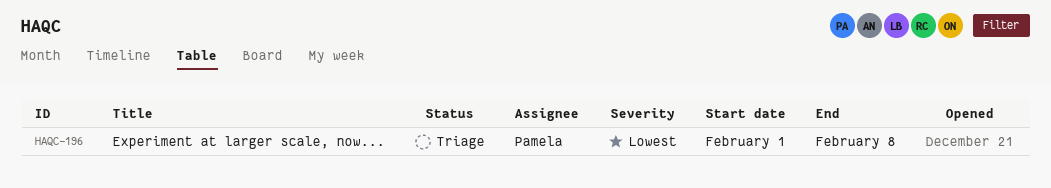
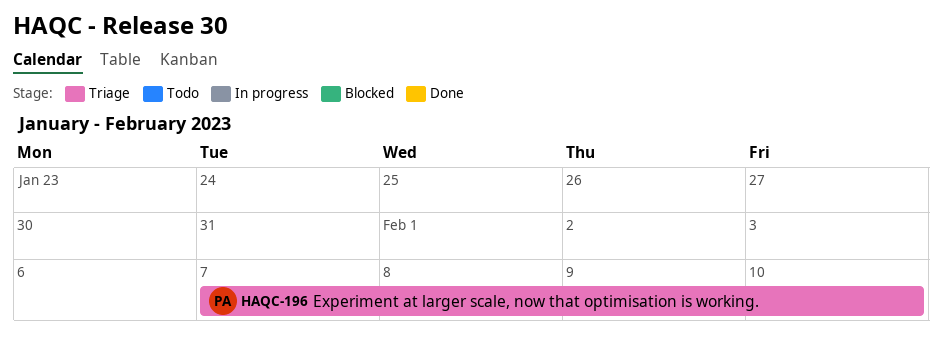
HAQC-196, start: Feb 1 -> Feb 7
HAQC-196, due: Feb 8 -> Feb 10

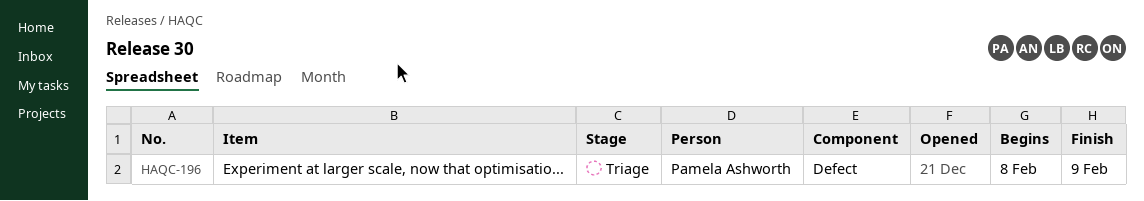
HAQC-196, start: Feb 7 -> Feb 8
HAQC-196, due: Feb 10 -> Feb 9

